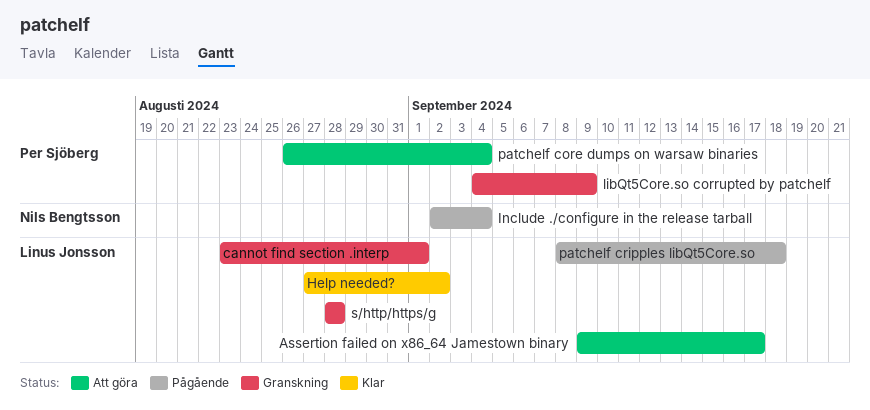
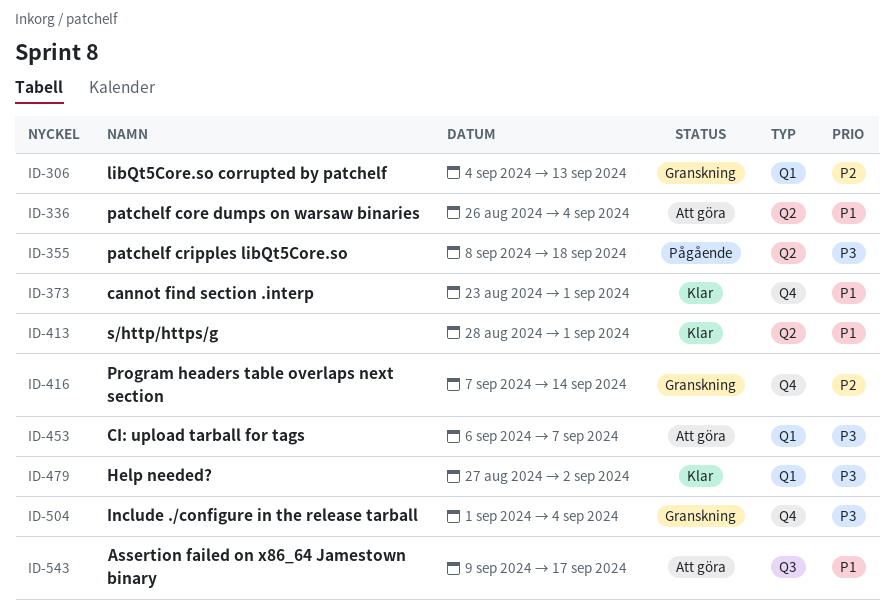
cannot find section .interp, status: Granskning -> Klar
CI: upload tarball for tags: none -> present
Include ./configure in the release tarball, status: Pågående -> Granskning
Include ./configure in the release tarball, start: Sep 2 -> Sep 1
libQt5Core.so corrupted by patchelf, due: Sep 9 -> Sep 13
Program headers table overlaps next section: none -> present
s/http/https/g, status: Granskning -> Klar
s/http/https/g, due: Aug 28 -> Sep 1

